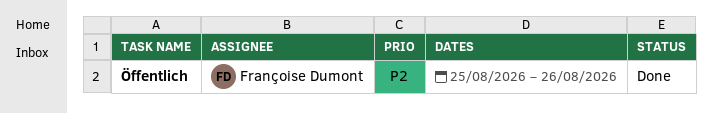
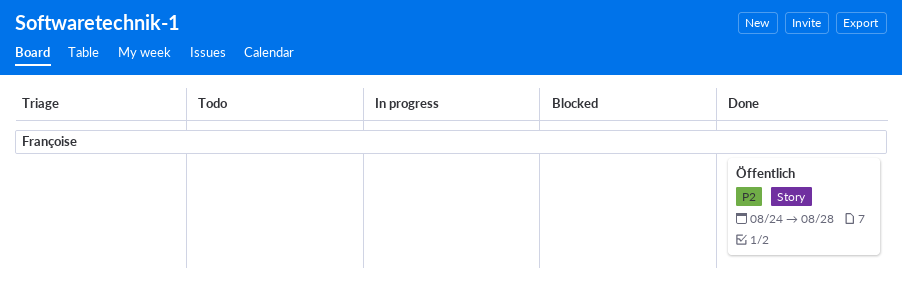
Öffentlich, start: Aug 25 -> Aug 24
Öffentlich, due: Aug 26 -> Aug 28

